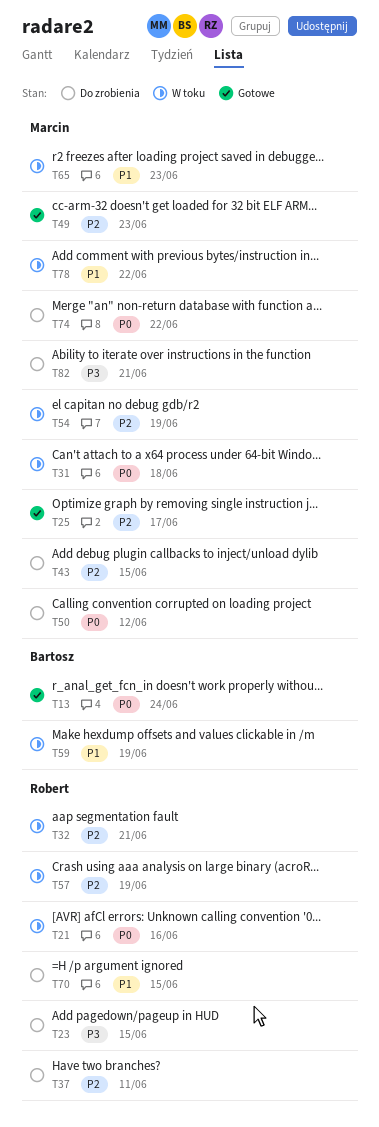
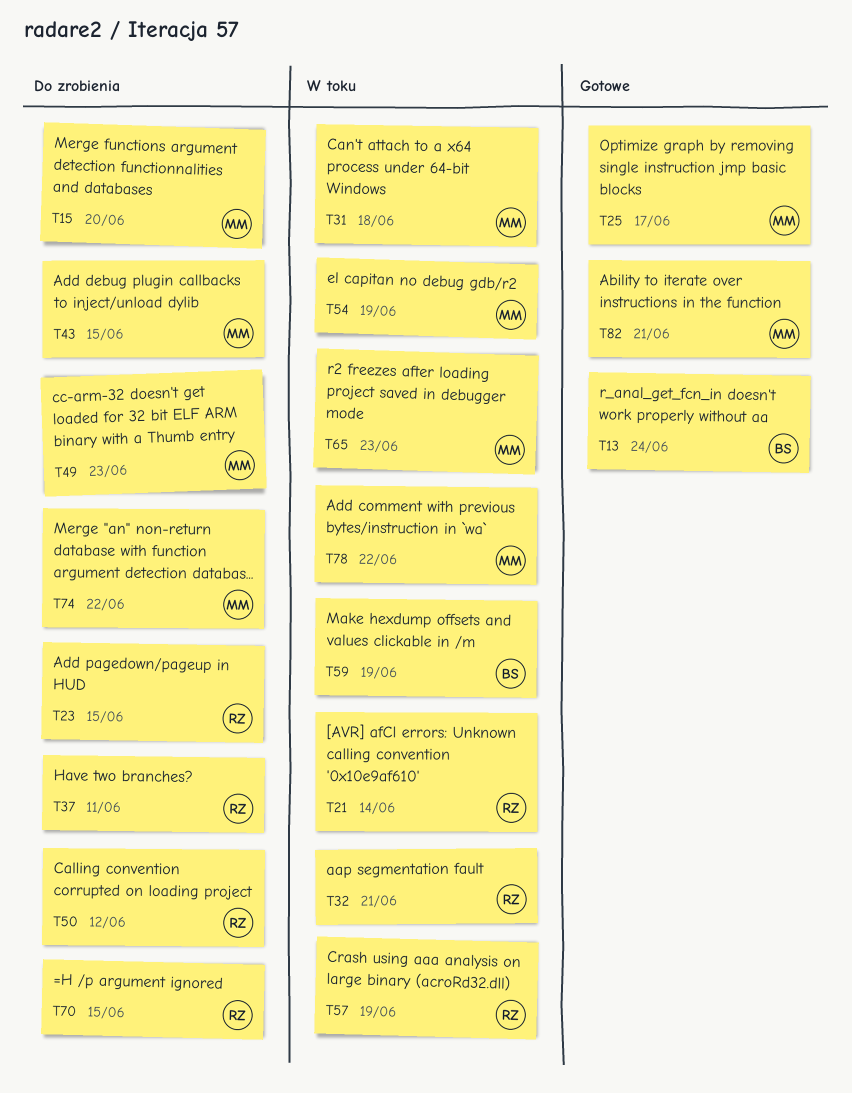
T15: none -> present
T21, due: Jun 16 -> Jun 14
T49, status: Gotowe -> Do zrobienia
T50, owner: Marcin -> Robert
T82, status: Do zrobienia -> Gotowe

